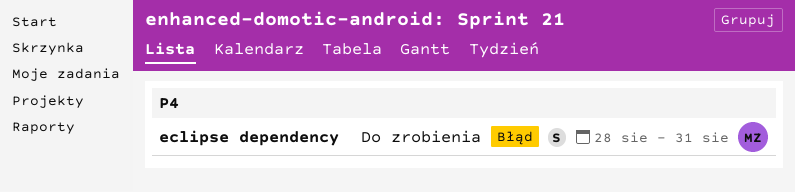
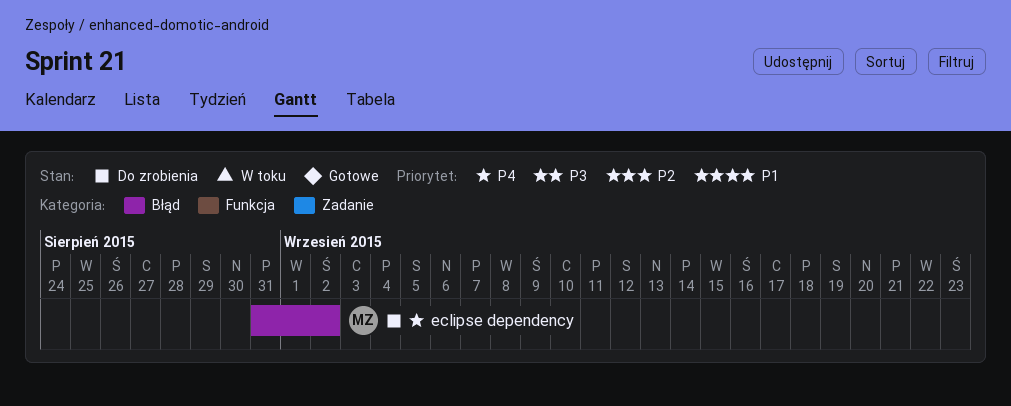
eclipse dependency, start: Aug 28 -> Aug 31
eclipse dependency, due: Aug 31 -> Sep 2

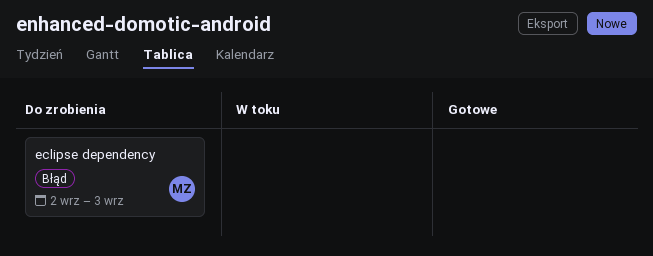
eclipse dependency, start: Aug 31 -> Sep 2
eclipse dependency, due: Sep 2 -> Sep 3

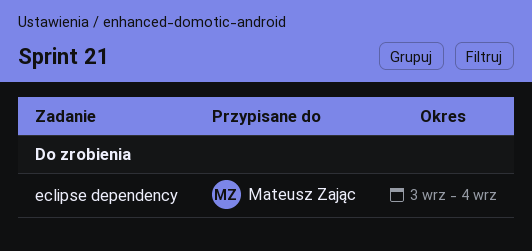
eclipse dependency, start: Sep 2 -> Sep 3
eclipse dependency, due: Sep 3 -> Sep 4

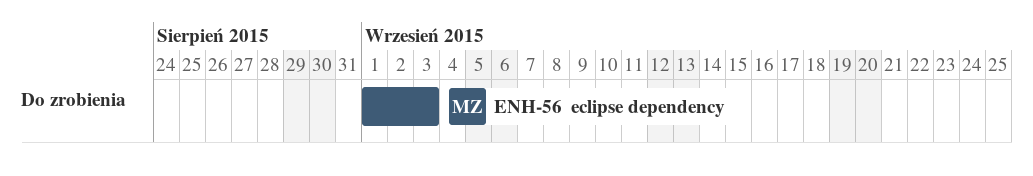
eclipse dependency, start: Sep 3 -> Sep 1
eclipse dependency, due: Sep 4 -> Sep 3

